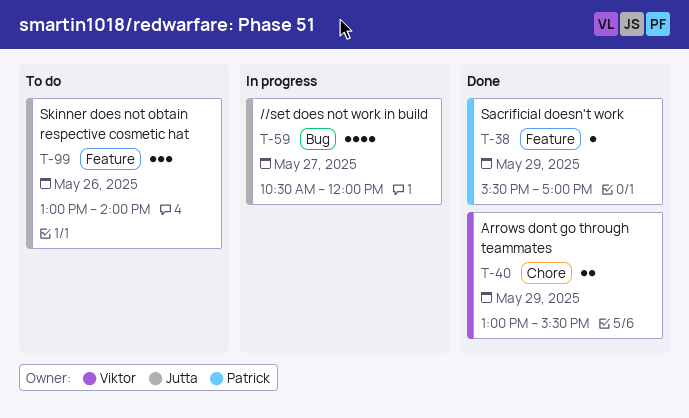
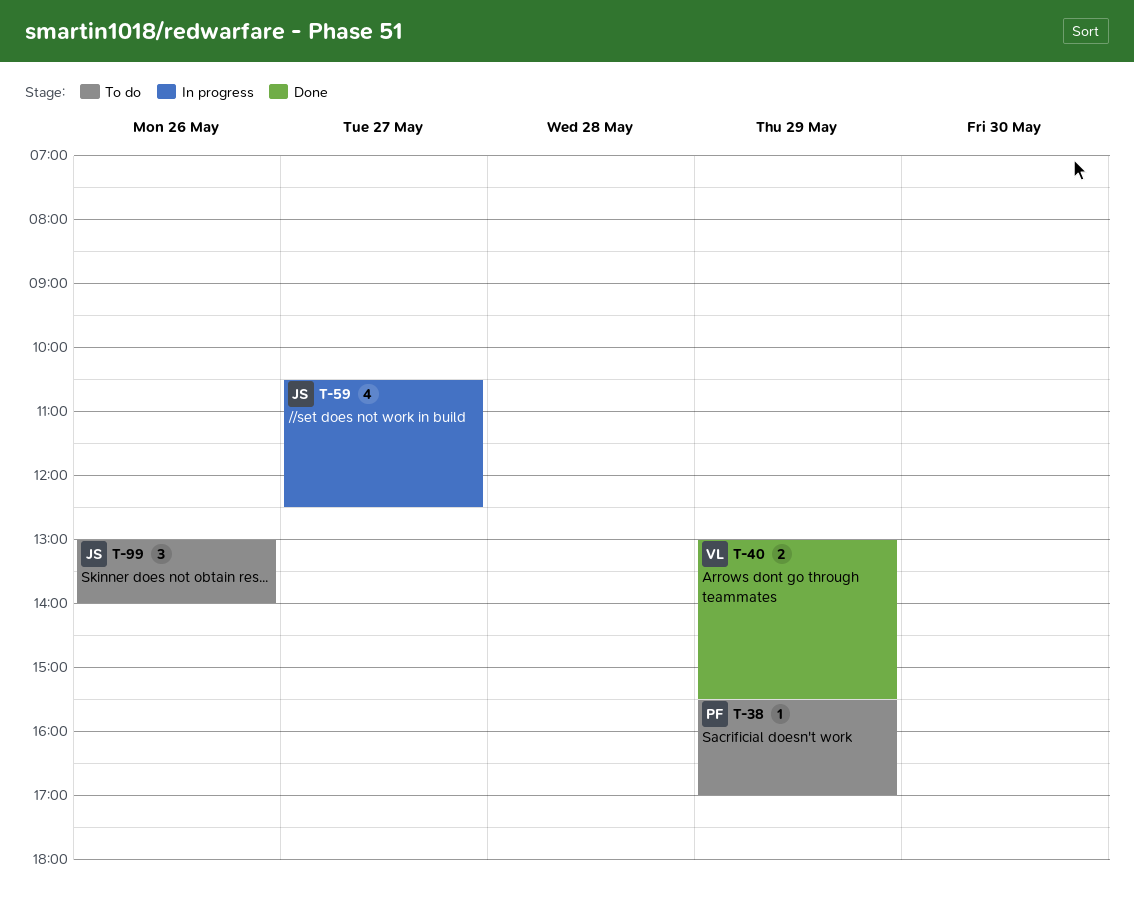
T-38, status: Done -> To do
T-59, ends: 12:00 -> 12:30

